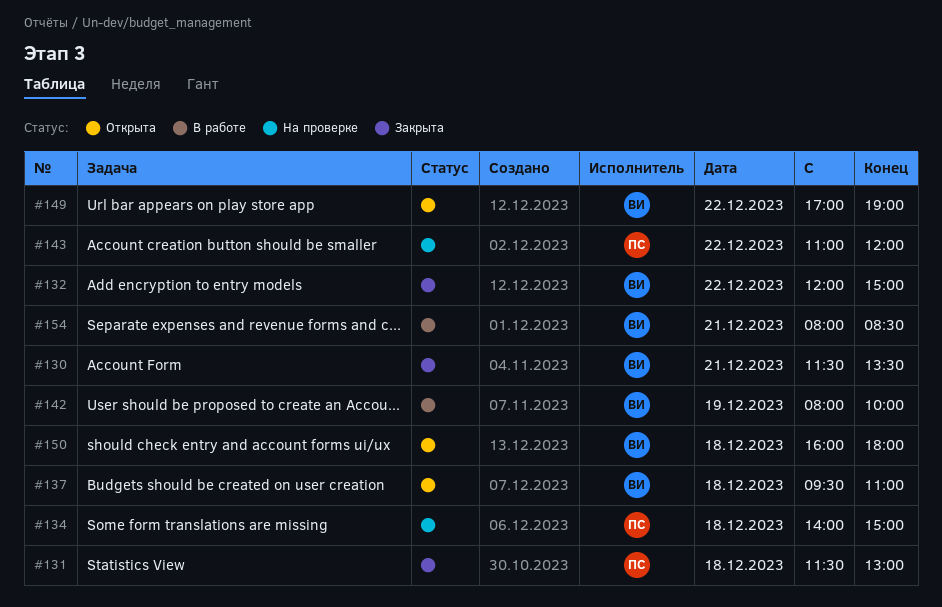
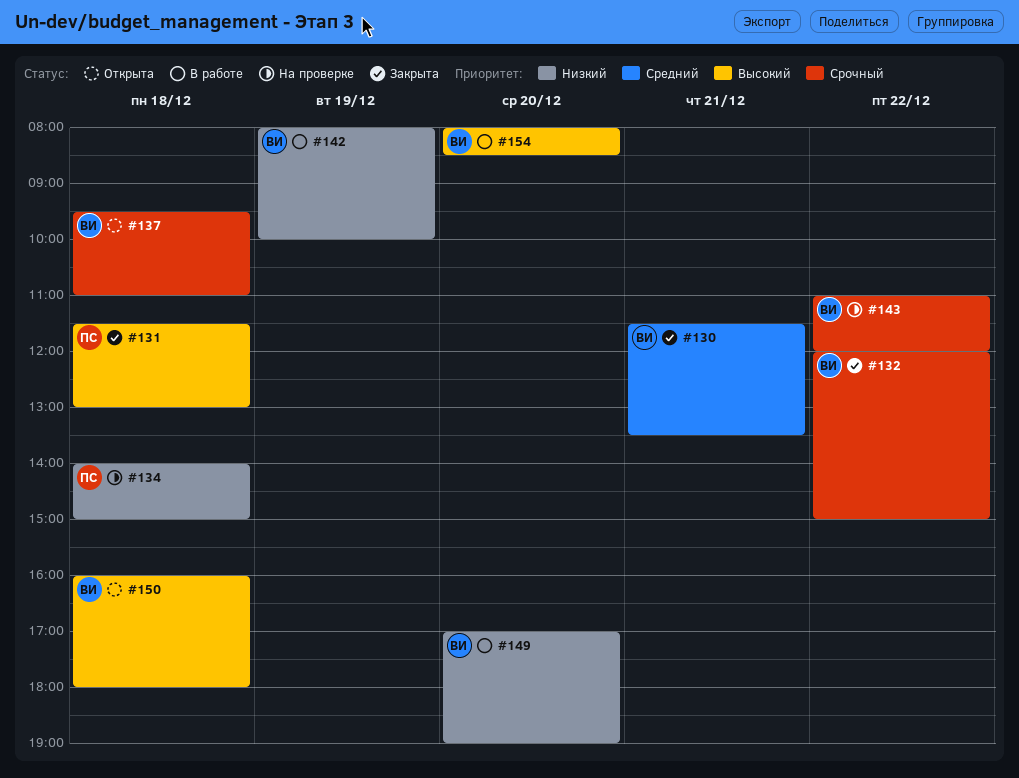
#143, owner: ПС -> ВИ
#149, status: Открыта -> В работе
#149, day: Dec 22 -> Dec 20
#154, day: Dec 21 -> Dec 20

